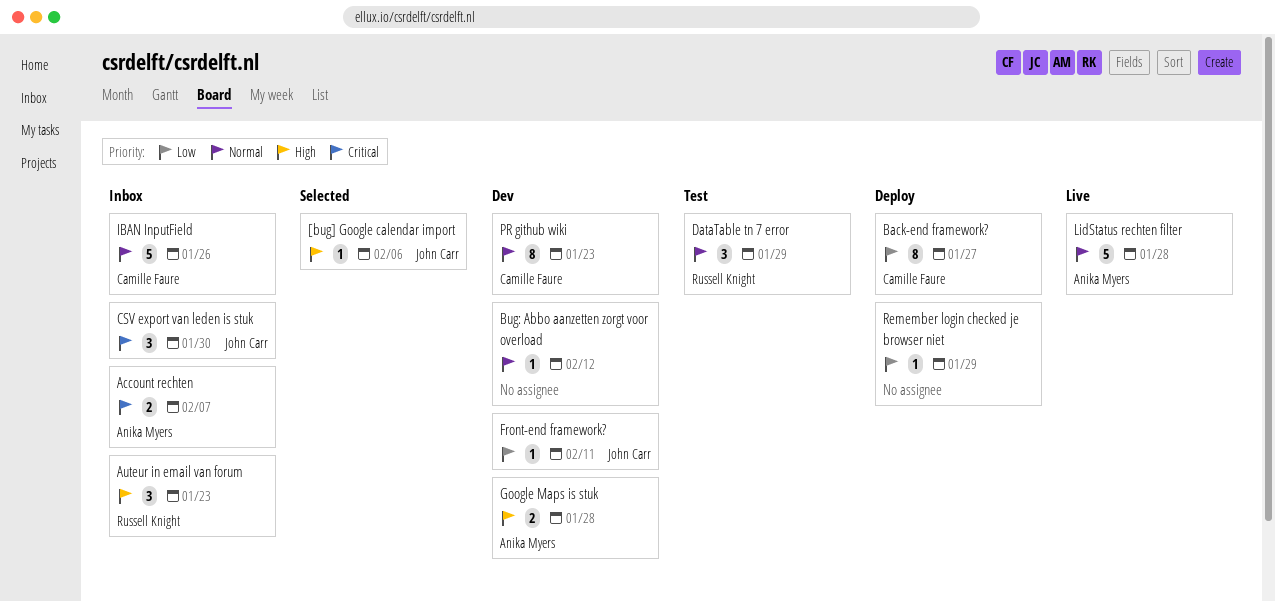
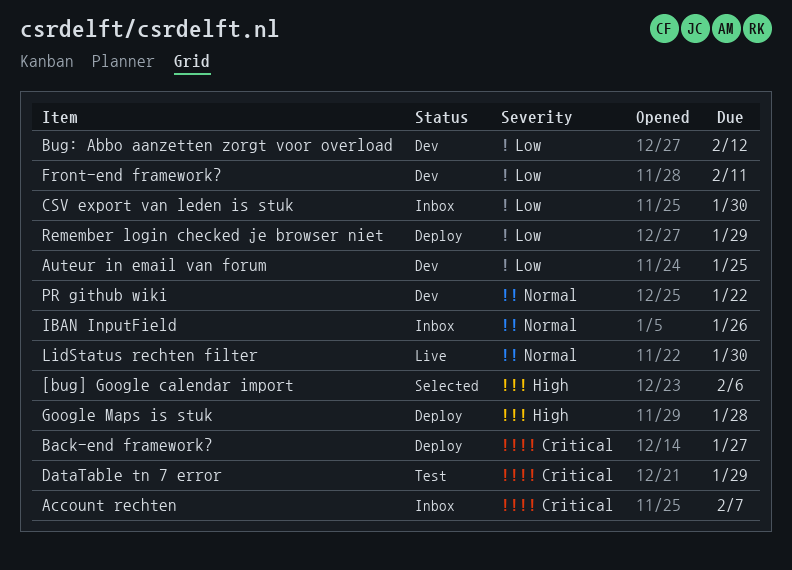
Auteur in email van forum, status: Inbox -> Dev
Auteur in email van forum, priority: High -> Low
Auteur in email van forum, due: Jan 23 -> Jan 25
Back-end framework?, priority: Low -> Critical
Bug: Abbo aanzetten zorgt voor overload, priority: Normal -> Low
CSV export van leden is stuk, priority: Critical -> Low
DataTable tn 7 error, priority: Normal -> Critical
Google Maps is stuk, status: Dev -> Deploy
LidStatus rechten filter, due: Jan 28 -> Jan 30
PR github wiki, due: Jan 23 -> Jan 22

